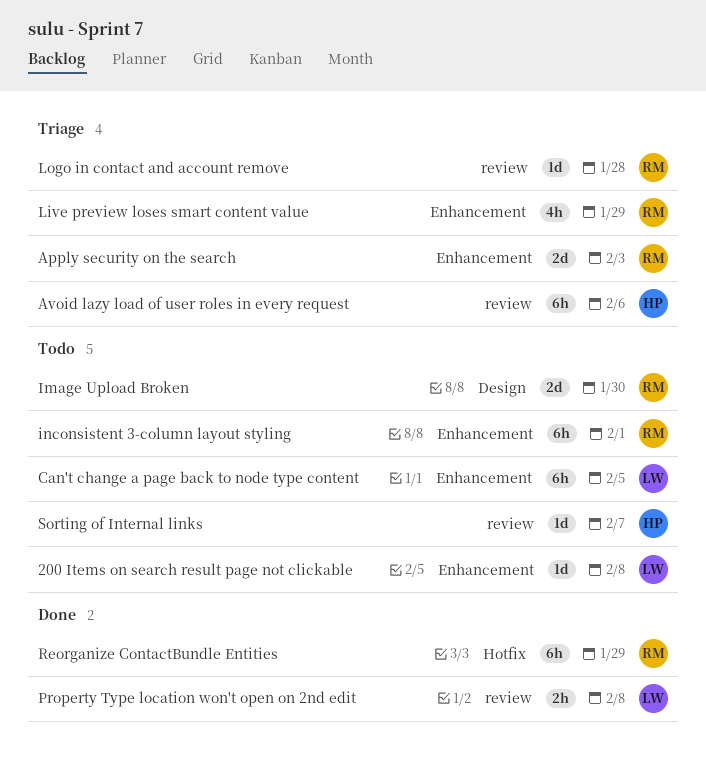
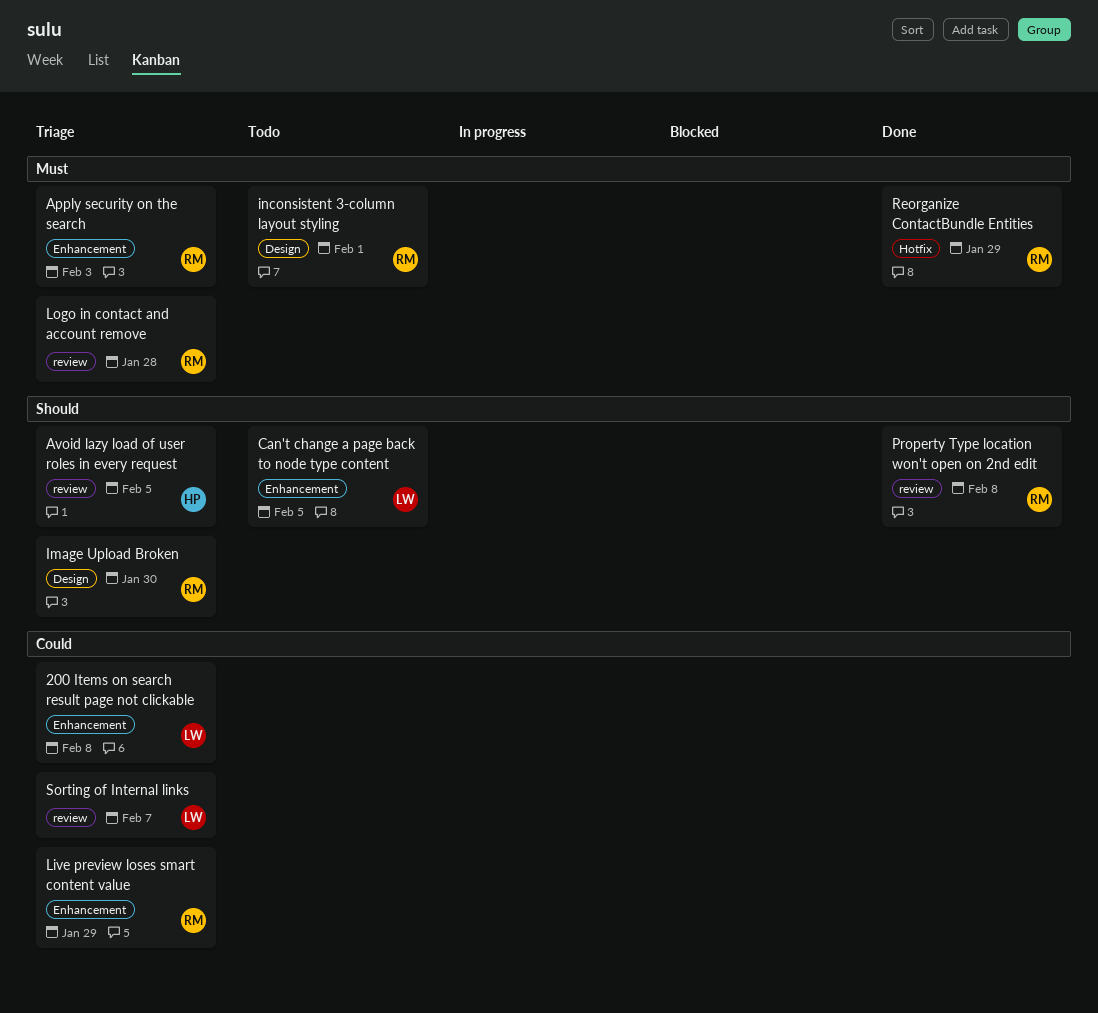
200 Items on search result page not clickable, status: Todo -> Triage
Avoid lazy load of user roles in every request, due: Feb 6 -> Feb 5
Image Upload Broken, status: Todo -> Triage
inconsistent 3-column layout styling, label: Enhancement -> Design
Property Type location won't open on 2nd edit, owner: LW -> RM
Sorting of Internal links, status: Todo -> Triage
Sorting of Internal links, owner: HP -> LW

